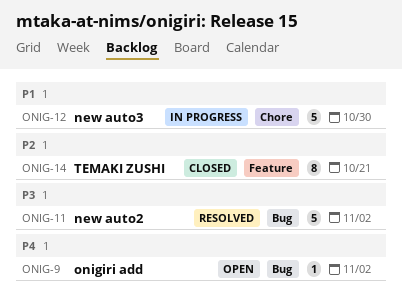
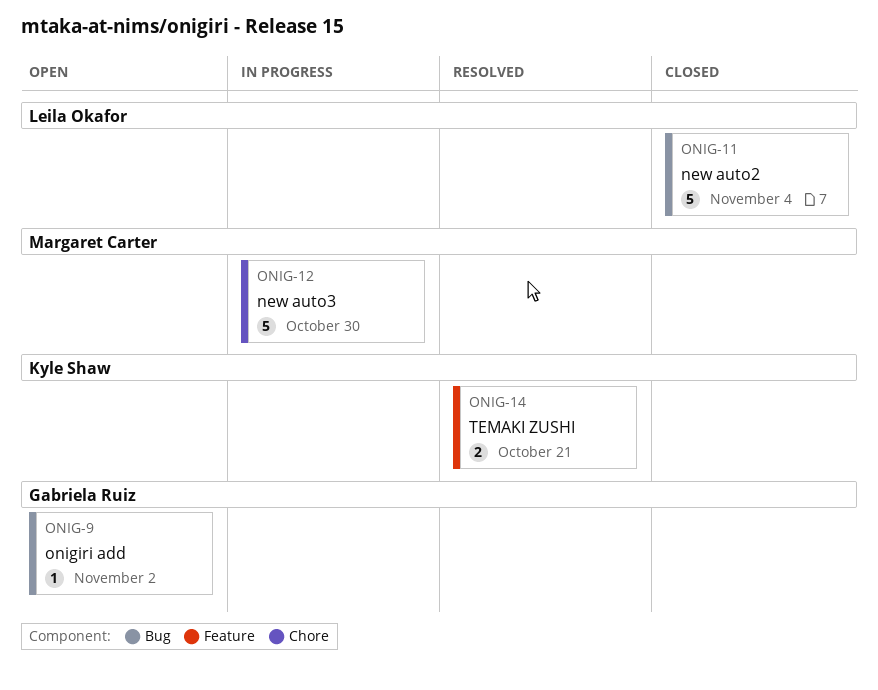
ONIG-11, status: Resolved -> Closed
ONIG-11, due: Nov 2 -> Nov 4
ONIG-14, status: Closed -> Resolved
ONIG-14, estimate: 8 -> 2

